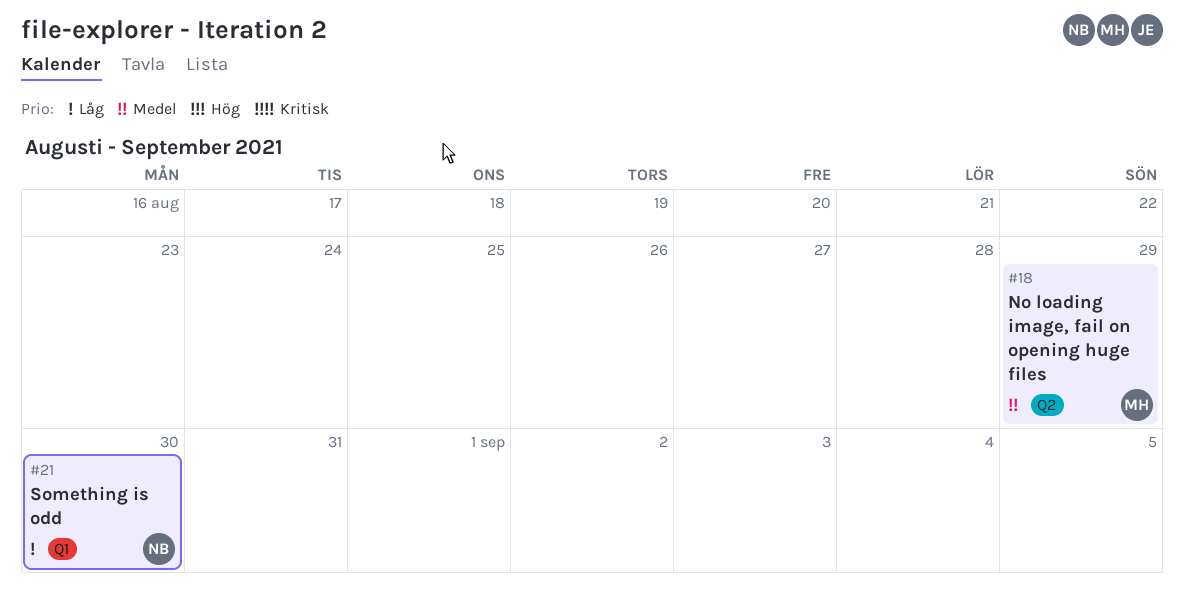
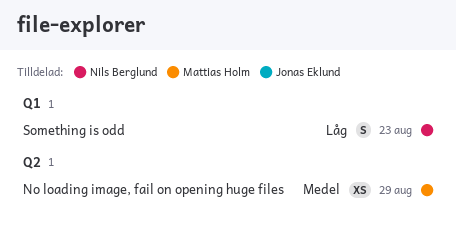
Something is odd, due: Aug 30 -> Aug 23

